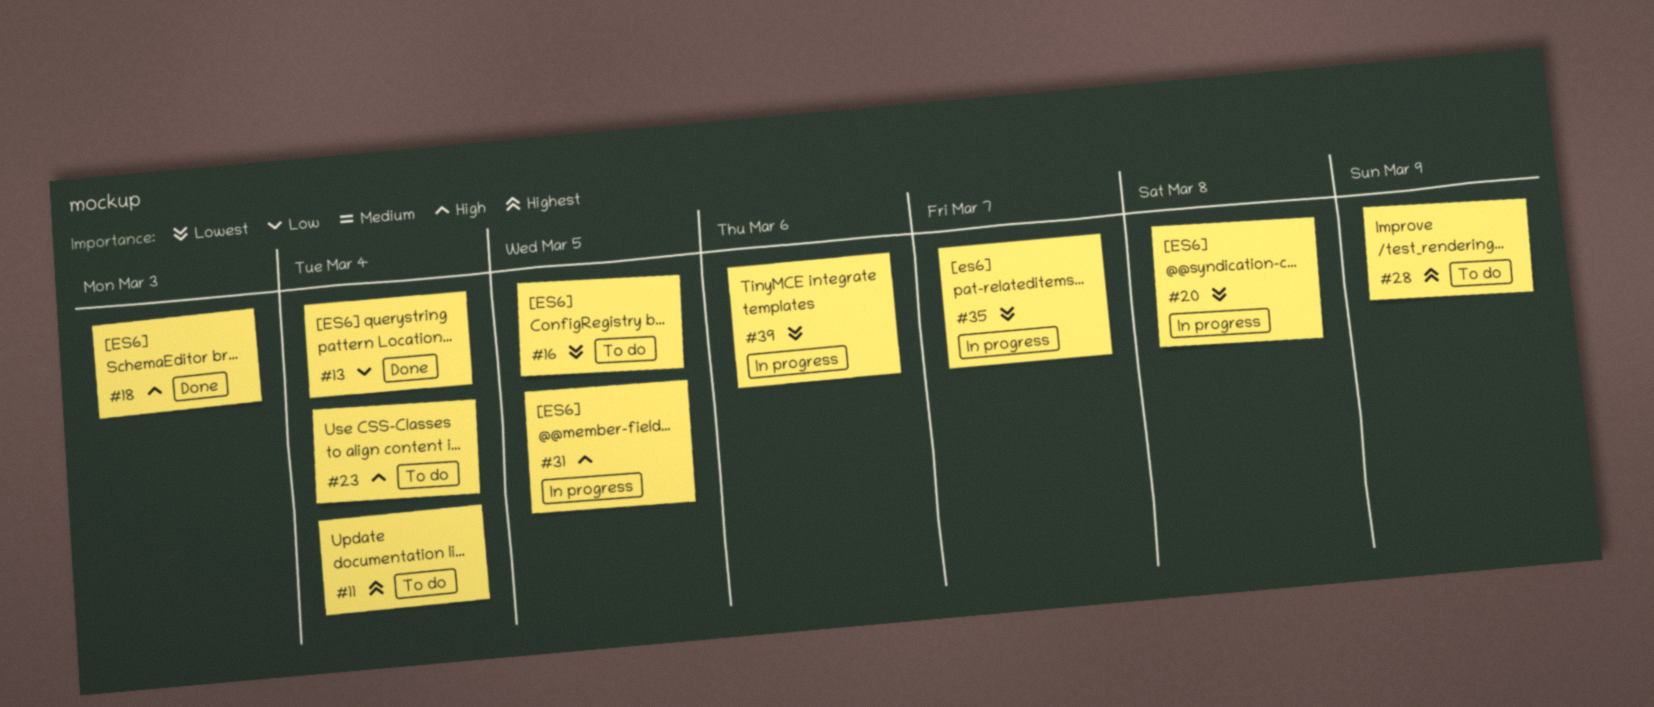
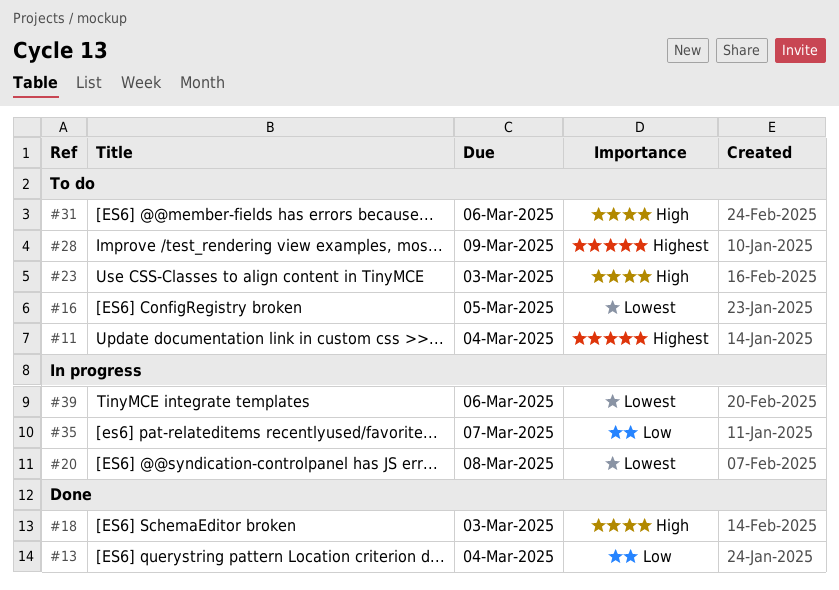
#23, due: Mar 4 -> Mar 3
#31, status: In progress -> To do
#31, due: Mar 5 -> Mar 6
#35, priority: Lowest -> Low

